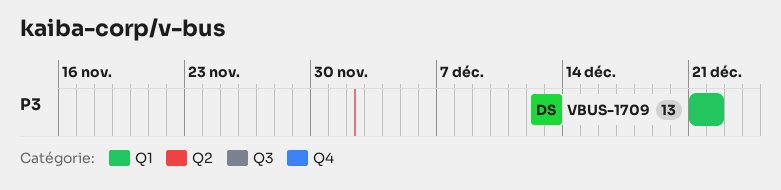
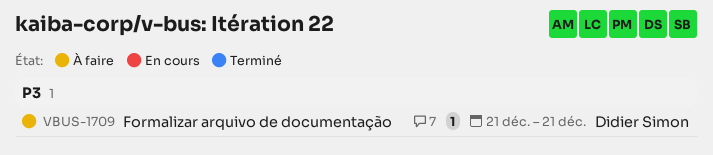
VBUS-1709, estimate: 13 -> 1
VBUS-1709, due: Dec 22 -> Dec 21

